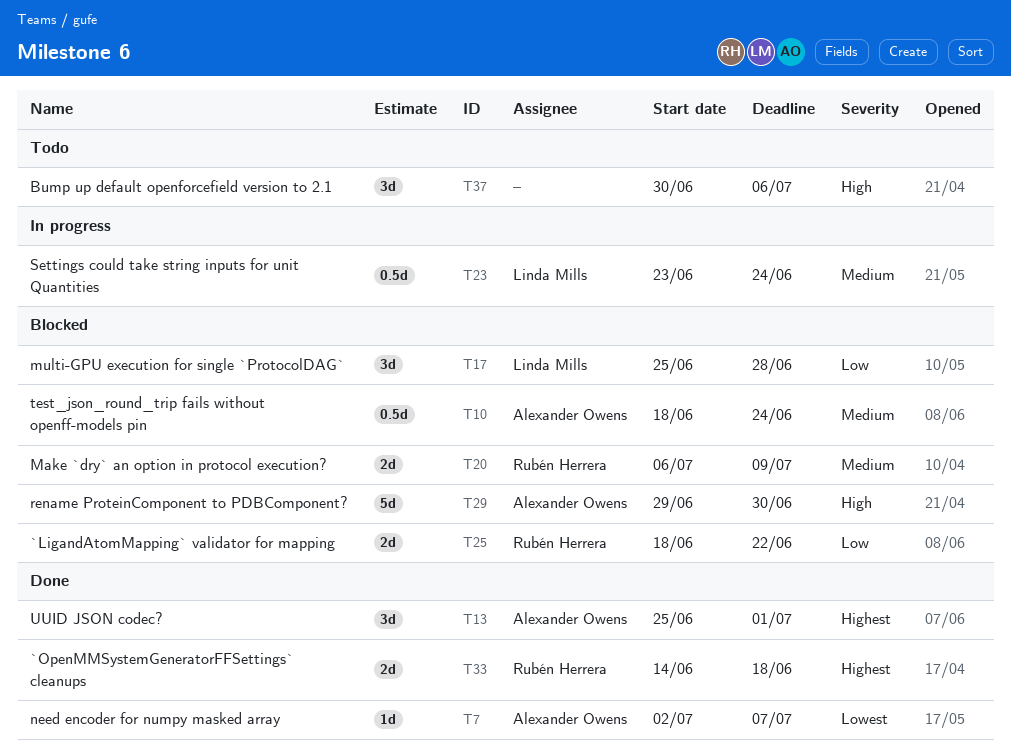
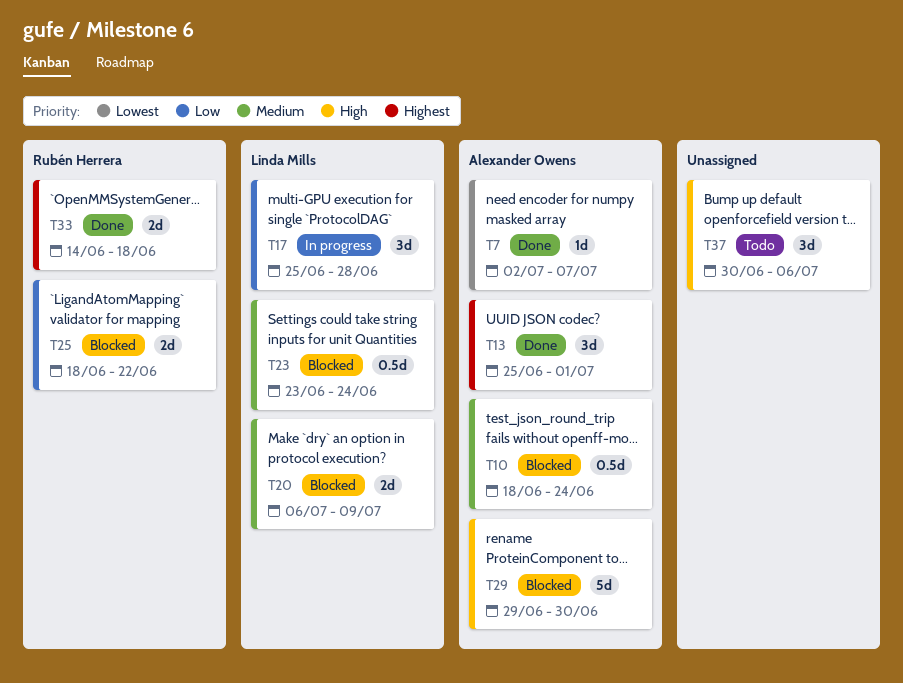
T17, status: Blocked -> In progress
T20, owner: Rubén Herrera -> Linda Mills
T23, status: In progress -> Blocked

